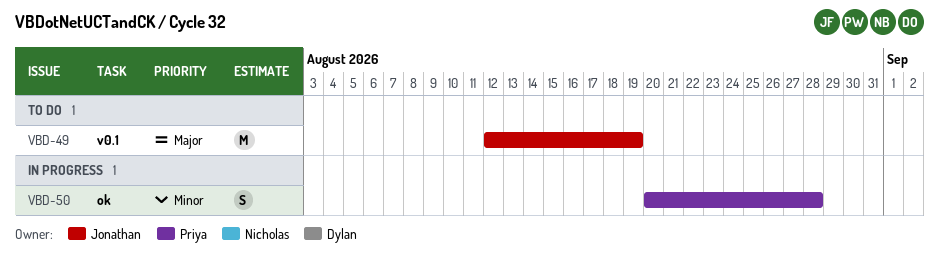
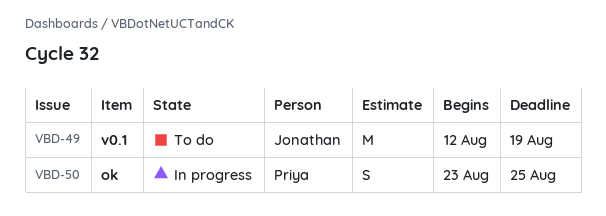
VBD-50, start: Aug 20 -> Aug 23
VBD-50, due: Aug 28 -> Aug 25

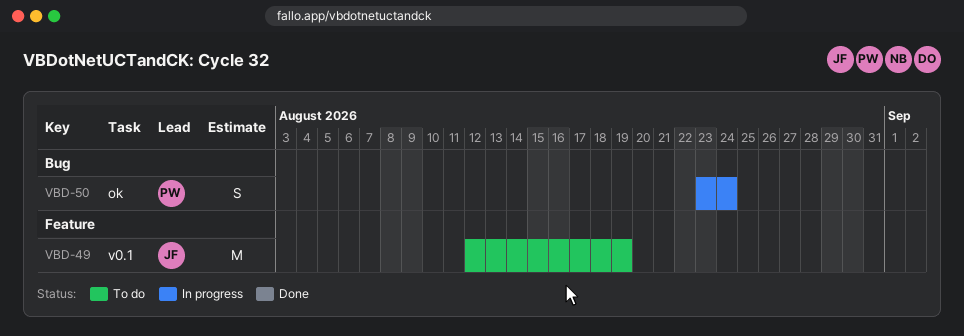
VBD-50, due: Aug 25 -> Aug 24

